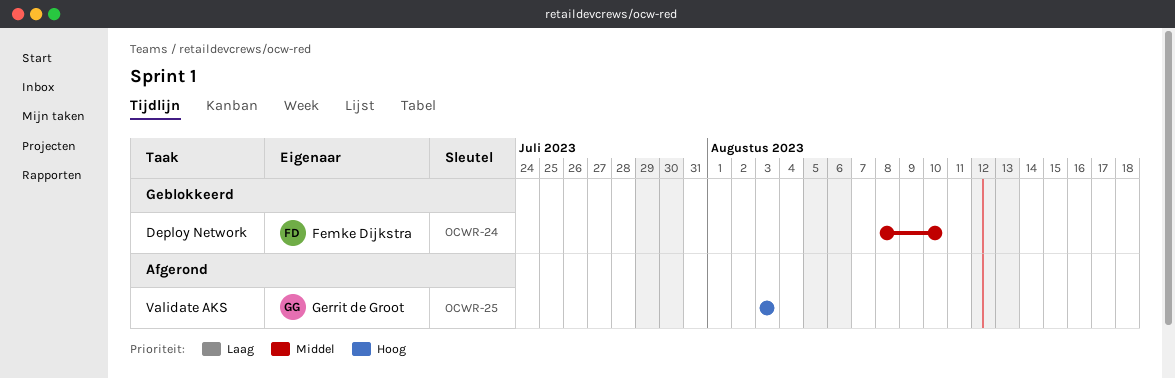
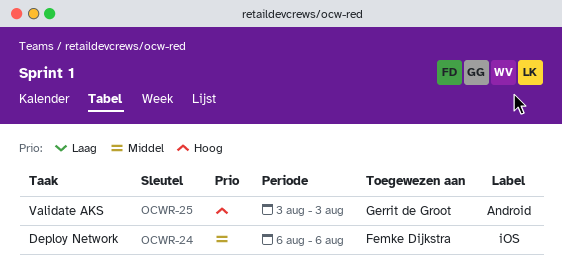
OCWR-24, start: Aug 8 -> Aug 6
OCWR-24, due: Aug 10 -> Aug 6

